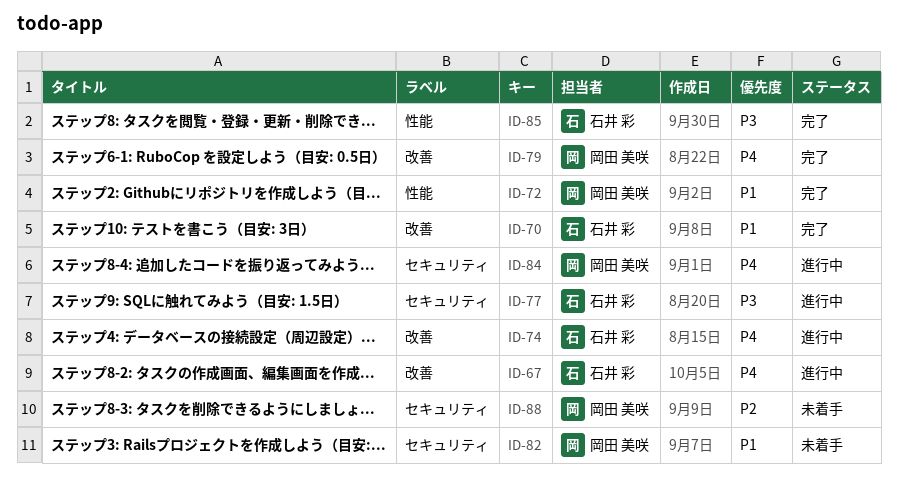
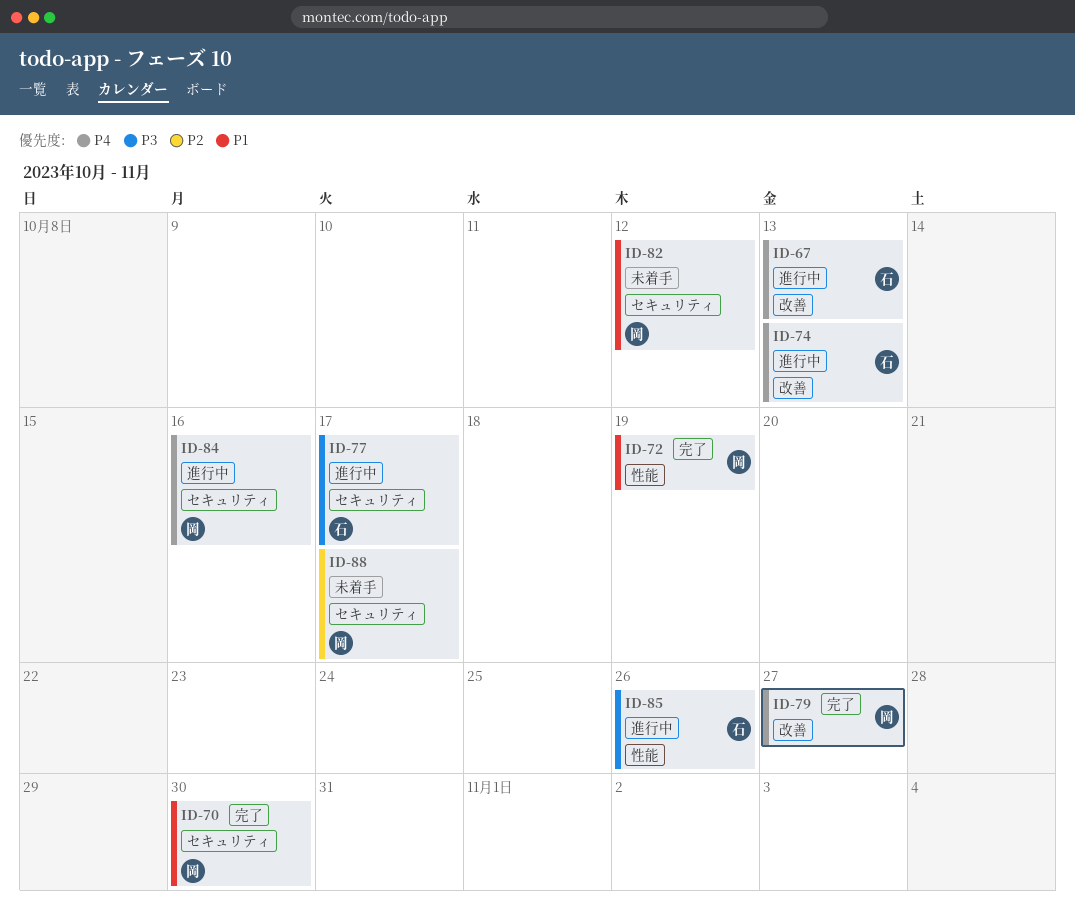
ID-70, owner: 石井 彩 -> 岡田 美咲
ID-70, label: 改善 -> セキュリティ
ID-85, status: 完了 -> 進行中

